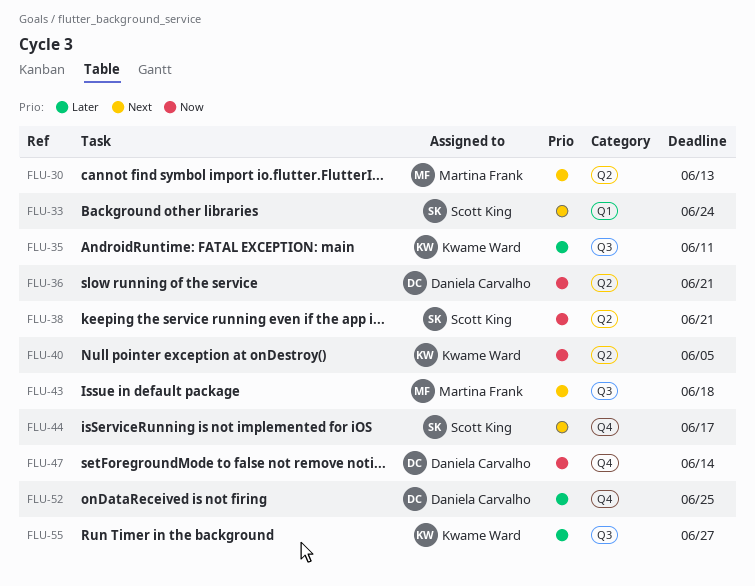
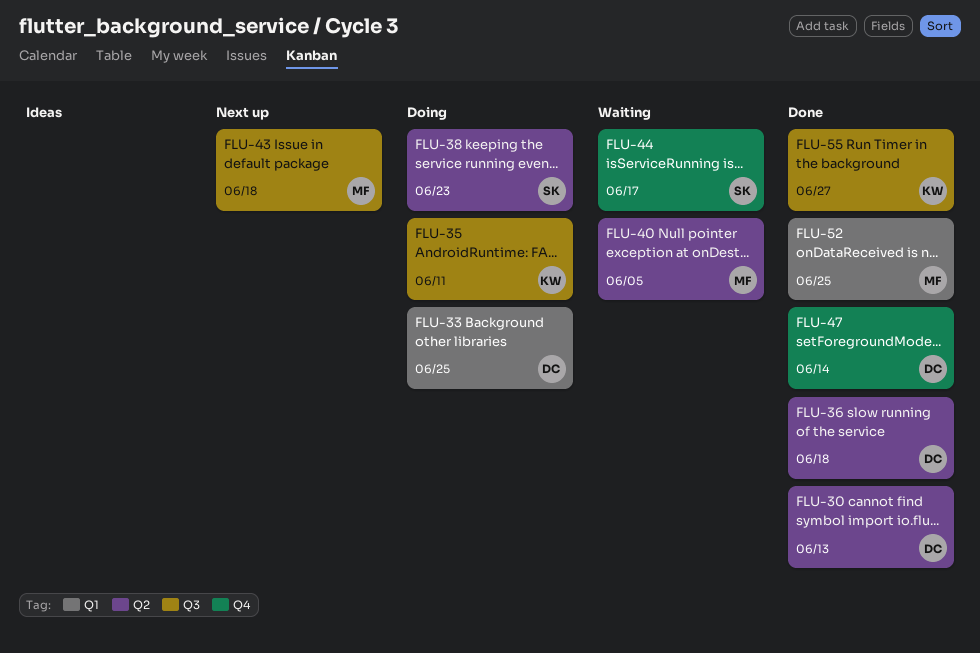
FLU-30, owner: Martina Frank -> Daniela Carvalho
FLU-33, owner: Scott King -> Daniela Carvalho
FLU-33, due: Jun 24 -> Jun 25
FLU-36, due: Jun 21 -> Jun 18
FLU-38, due: Jun 21 -> Jun 23
FLU-40, owner: Kwame Ward -> Martina Frank
FLU-52, owner: Daniela Carvalho -> Martina Frank
FLU-52, label: Q4 -> Q1

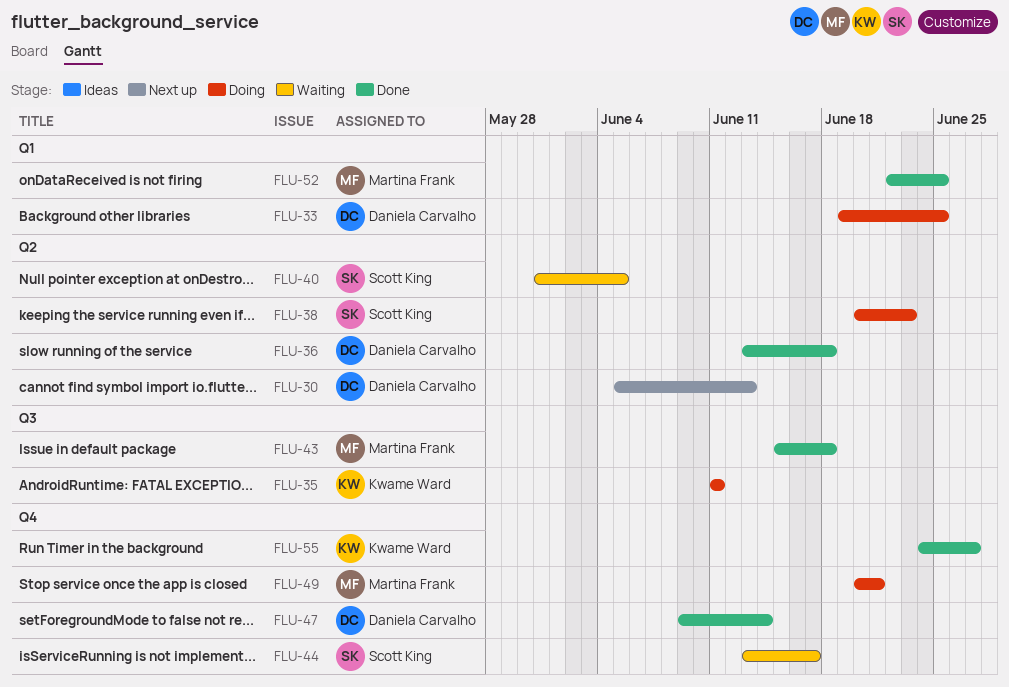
FLU-30, status: Done -> Next up
FLU-40, owner: Martina Frank -> Scott King
FLU-43, status: Next up -> Done
FLU-49: none -> present
FLU-55, label: Q3 -> Q4

